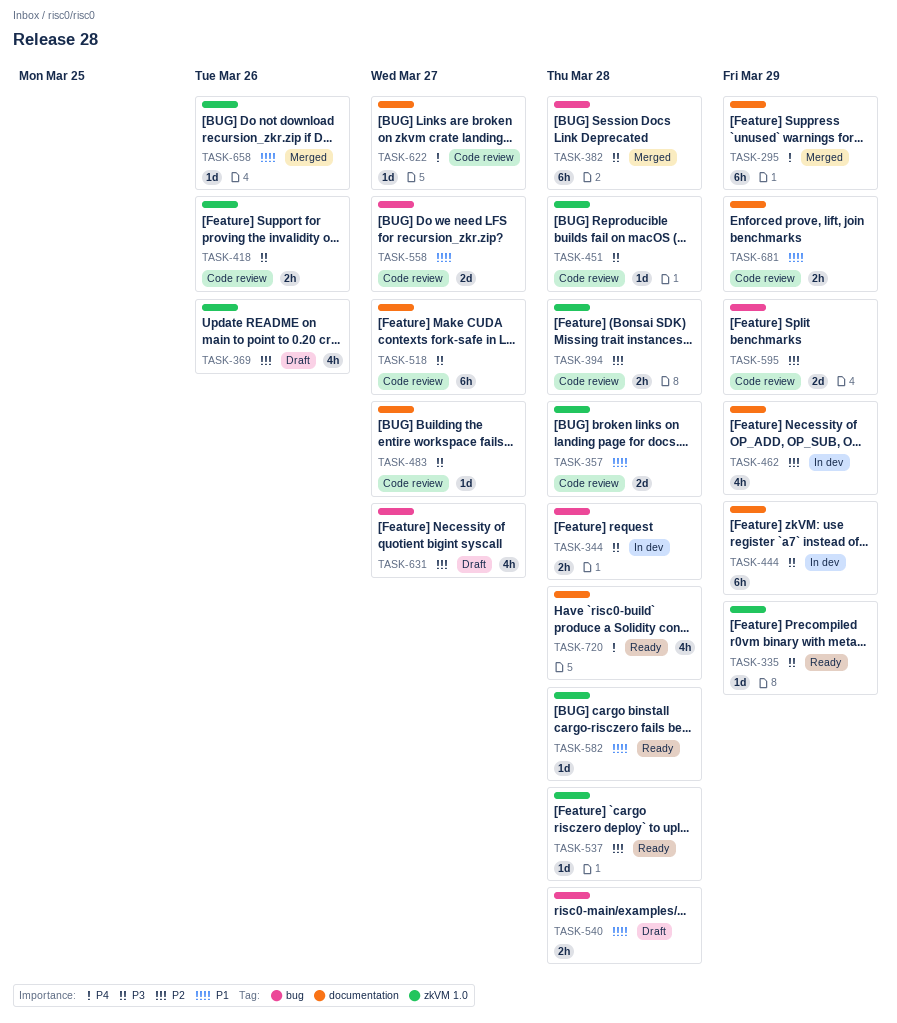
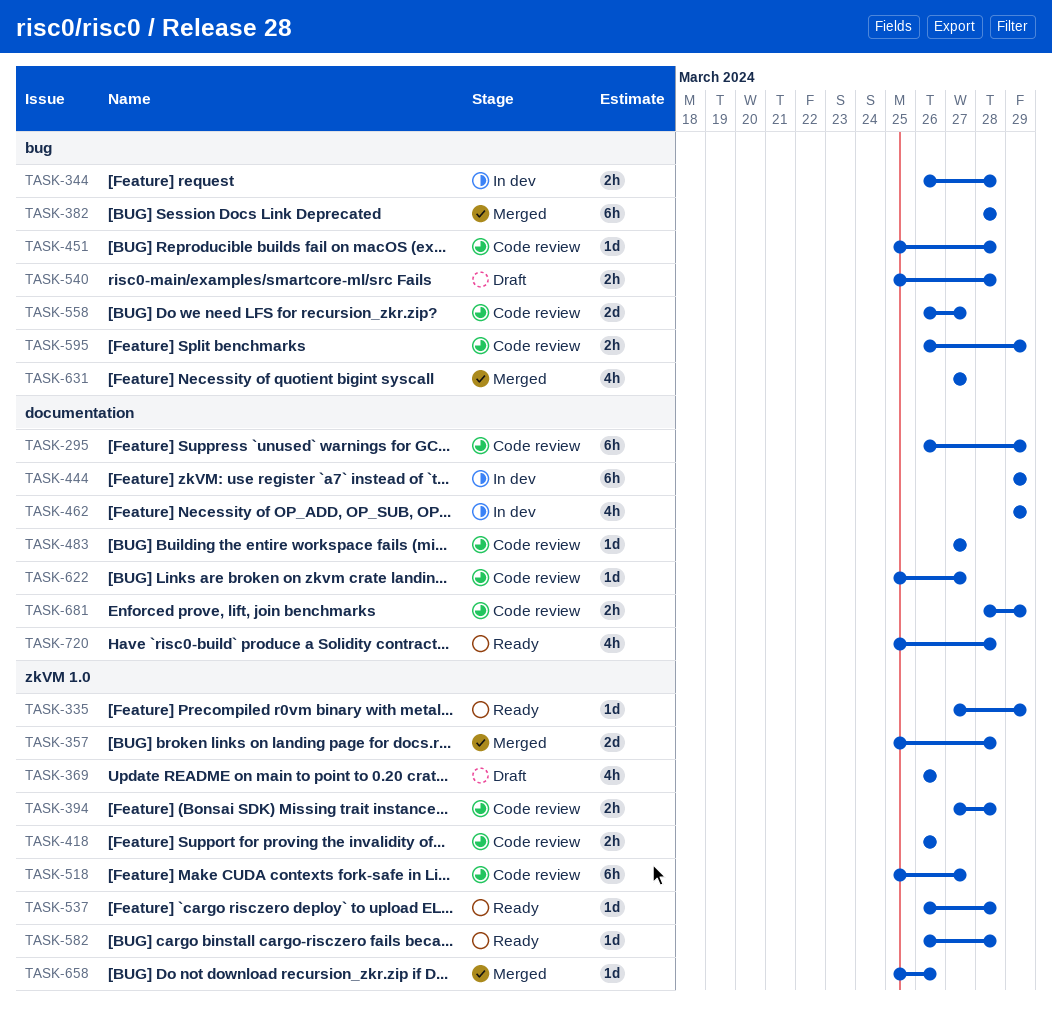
TASK-295, status: Merged -> Code review
TASK-357, status: Code review -> Merged
TASK-451, label: zkVM 1.0 -> bug
TASK-518, label: documentation -> zkVM 1.0
TASK-595, estimate: 2d -> 2h
TASK-631, status: Draft -> Merged

